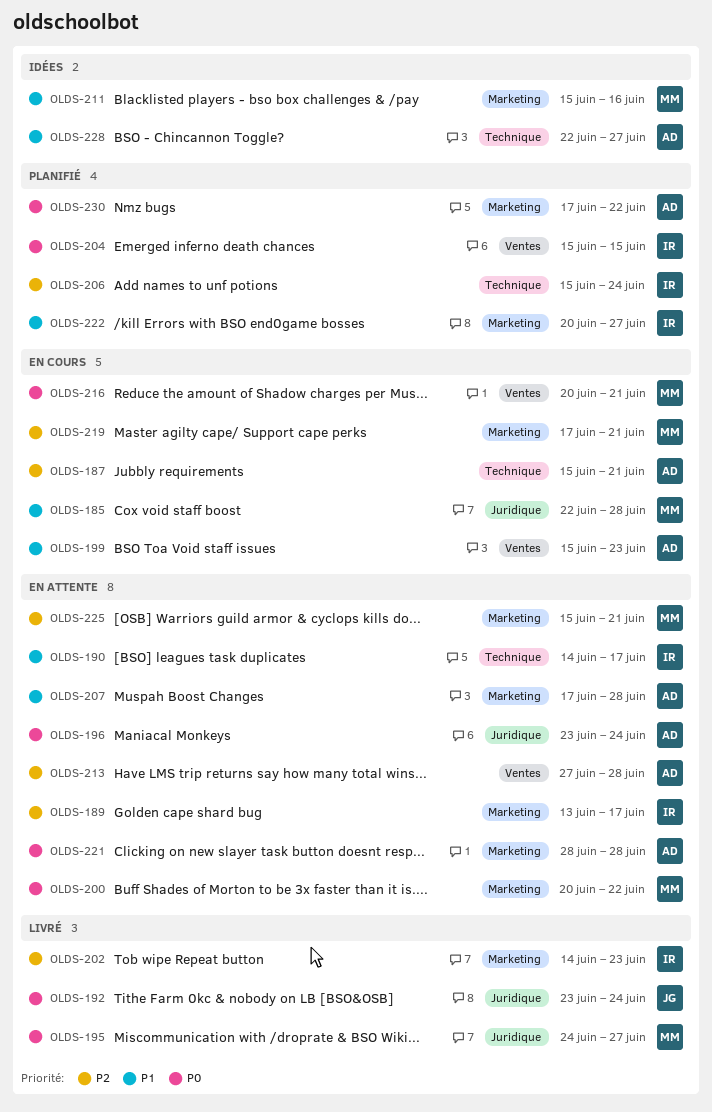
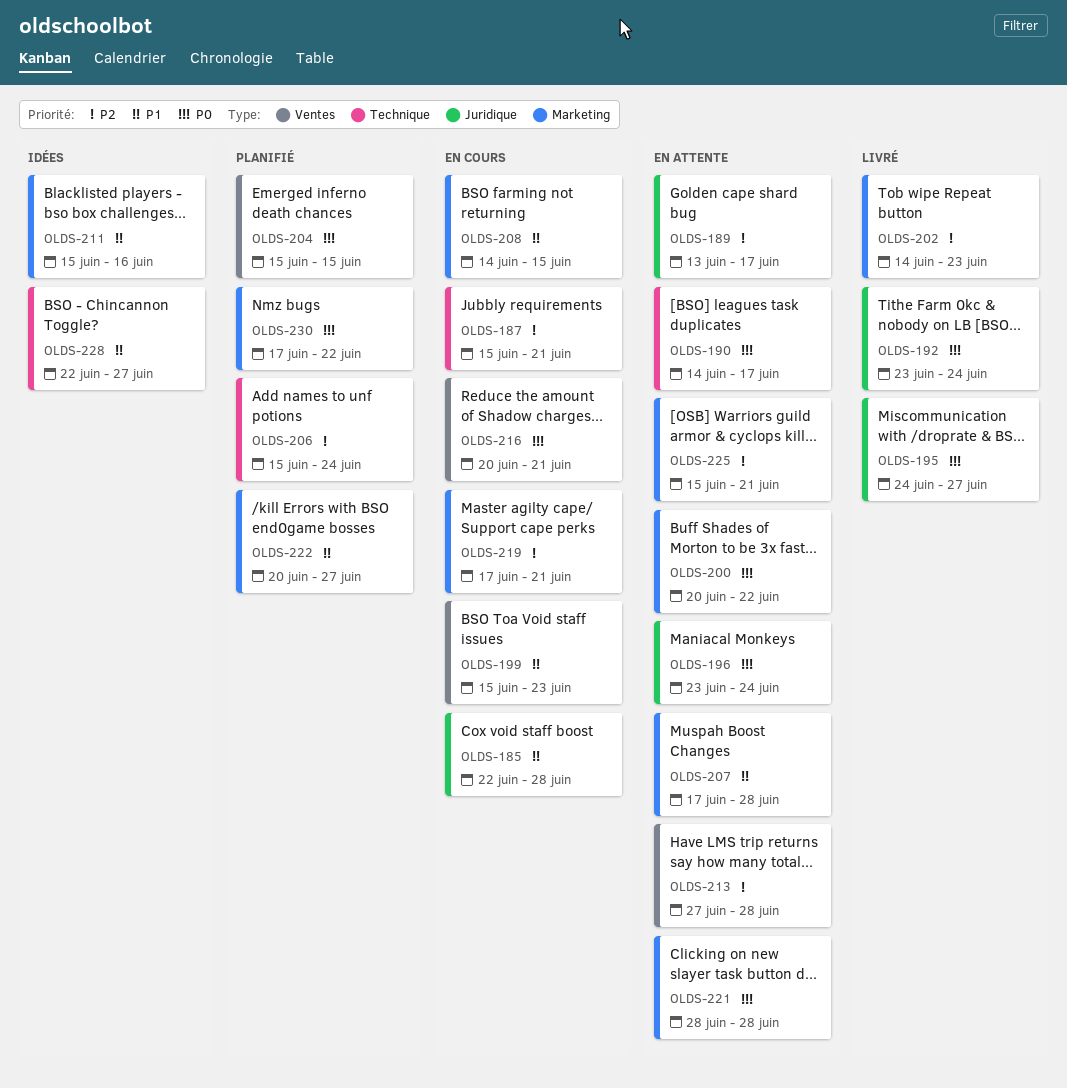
OLDS-189, label: Marketing -> Juridique
OLDS-190, priority: P1 -> P0
OLDS-208: none -> present

